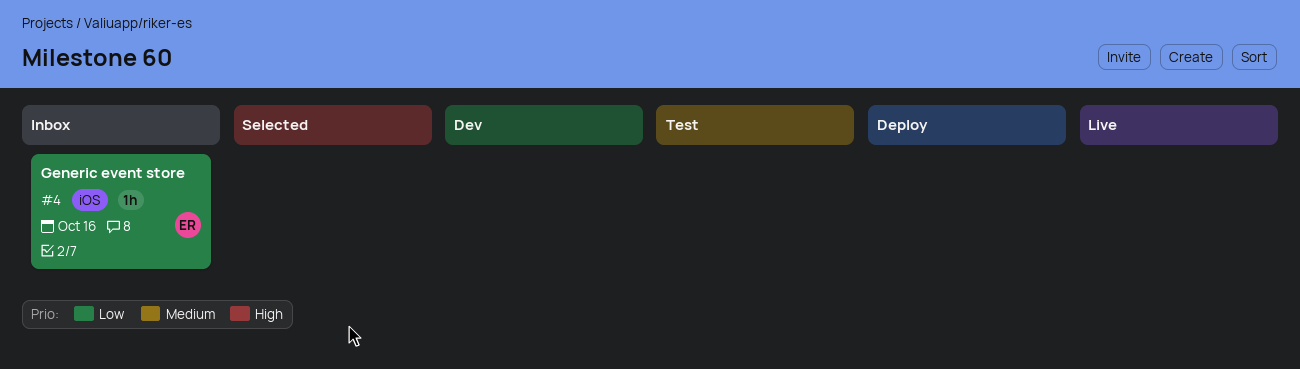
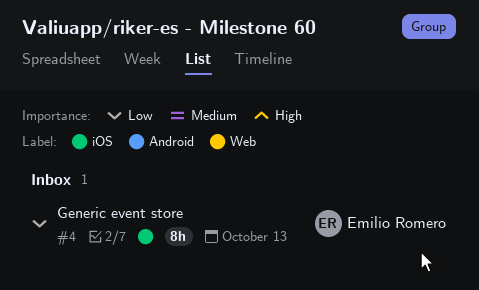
#4, estimate: 1h -> 8h
#4, due: Oct 16 -> Oct 13

